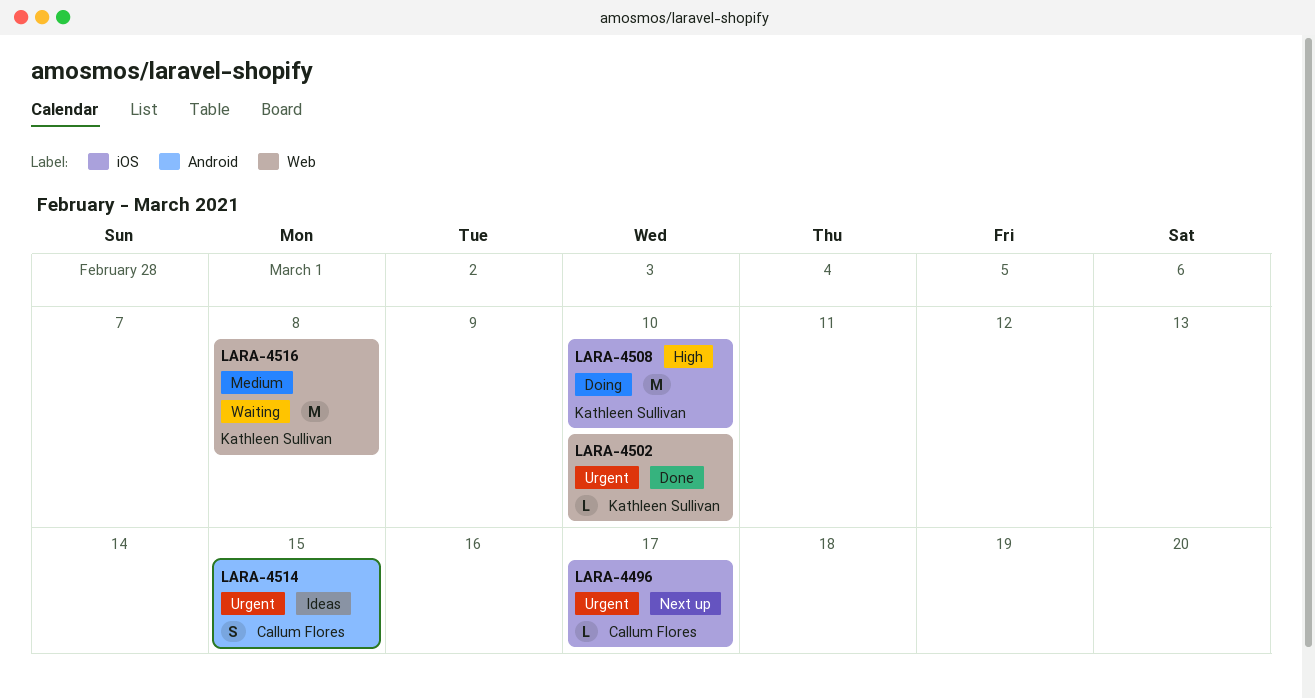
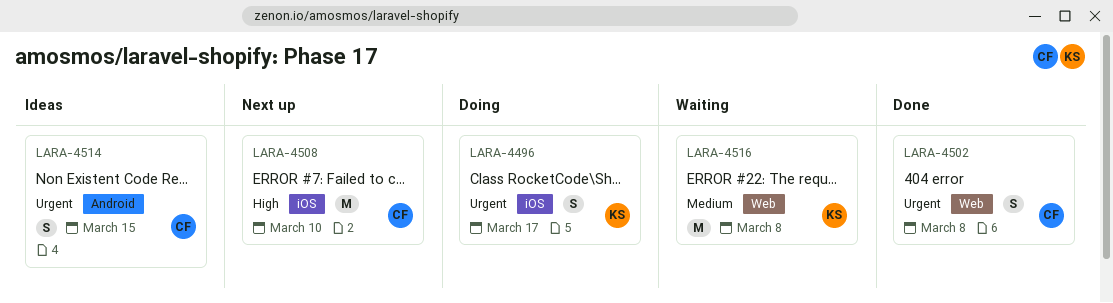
LARA-4496, status: Next up -> Doing
LARA-4496, owner: Callum Flores -> Kathleen Sullivan
LARA-4496, estimate: L -> S
LARA-4502, owner: Kathleen Sullivan -> Callum Flores
LARA-4502, estimate: L -> S
LARA-4502, due: Mar 10 -> Mar 8
LARA-4508, status: Doing -> Next up
LARA-4508, owner: Kathleen Sullivan -> Callum Flores

